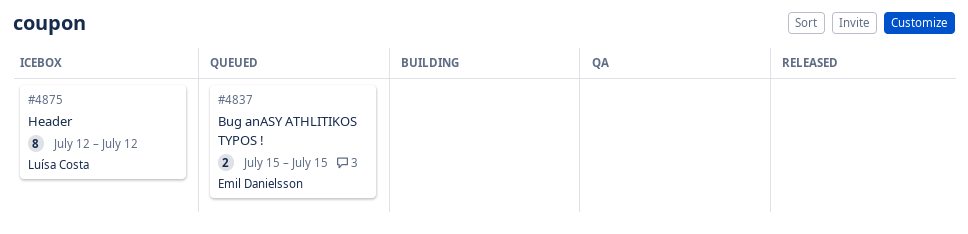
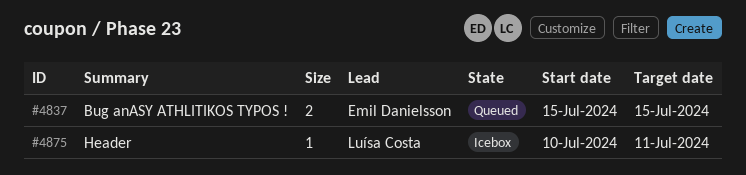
#4875, estimate: 8 -> 1
#4875, start: Jul 12 -> Jul 10
#4875, due: Jul 12 -> Jul 11

